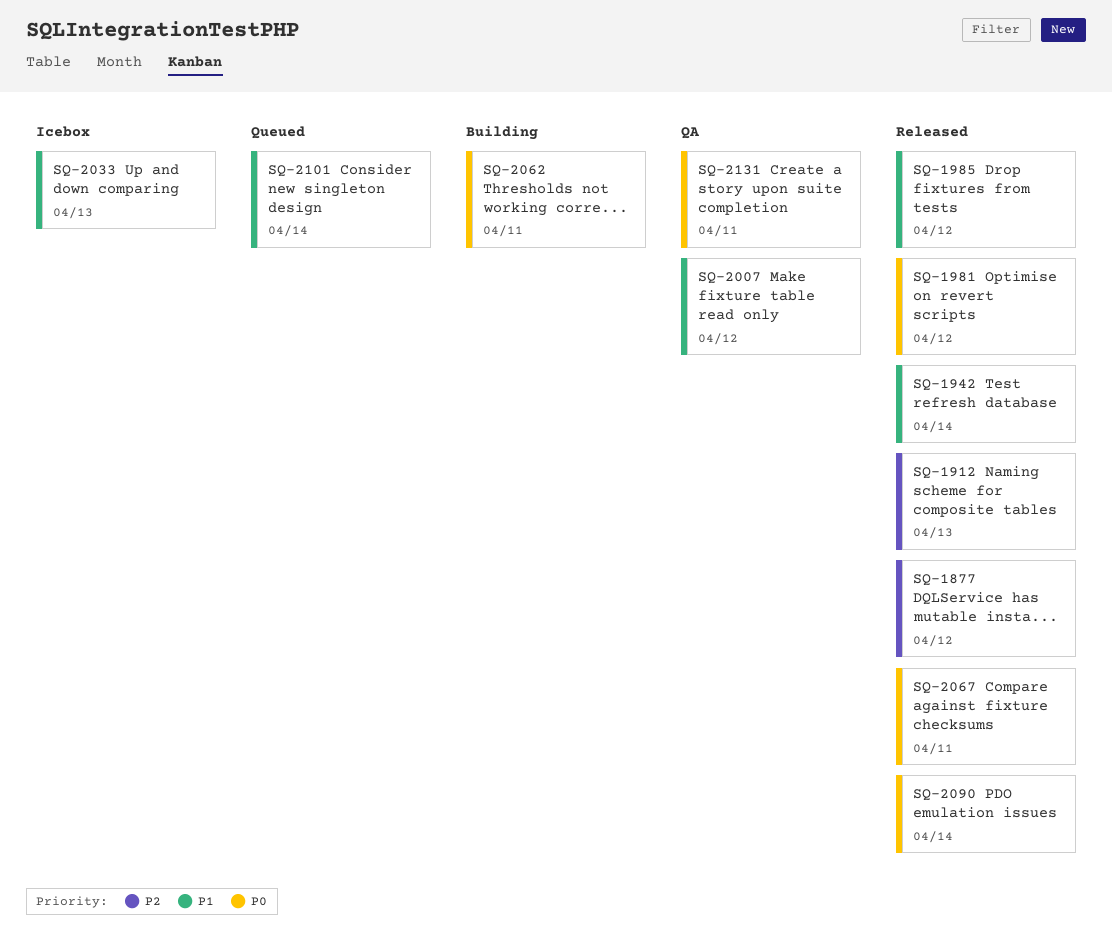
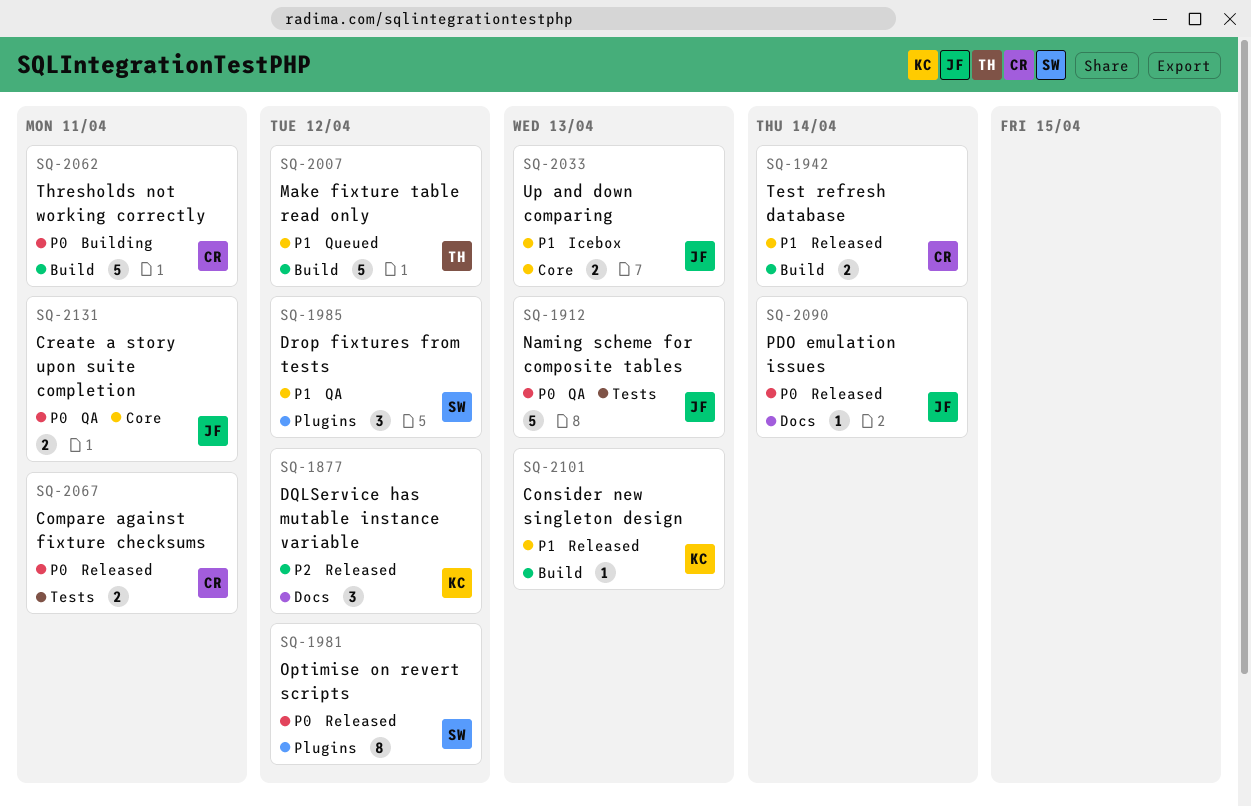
SQ-1912, status: Released -> QA
SQ-1912, priority: P2 -> P0
SQ-1985, status: Released -> QA
SQ-2007, status: QA -> Queued
SQ-2101, status: Queued -> Released
SQ-2101, due: Apr 14 -> Apr 13

